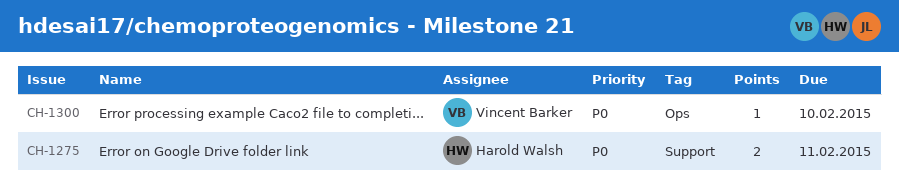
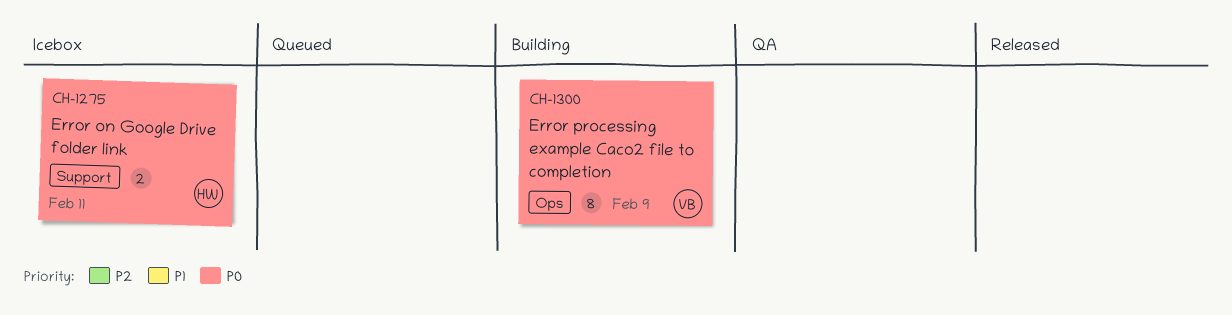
CH-1300, estimate: 1 -> 8
CH-1300, due: Feb 10 -> Feb 9

